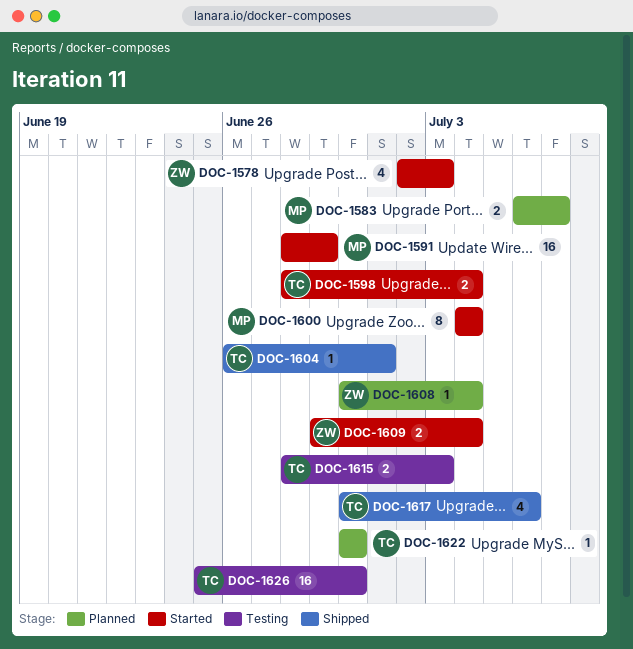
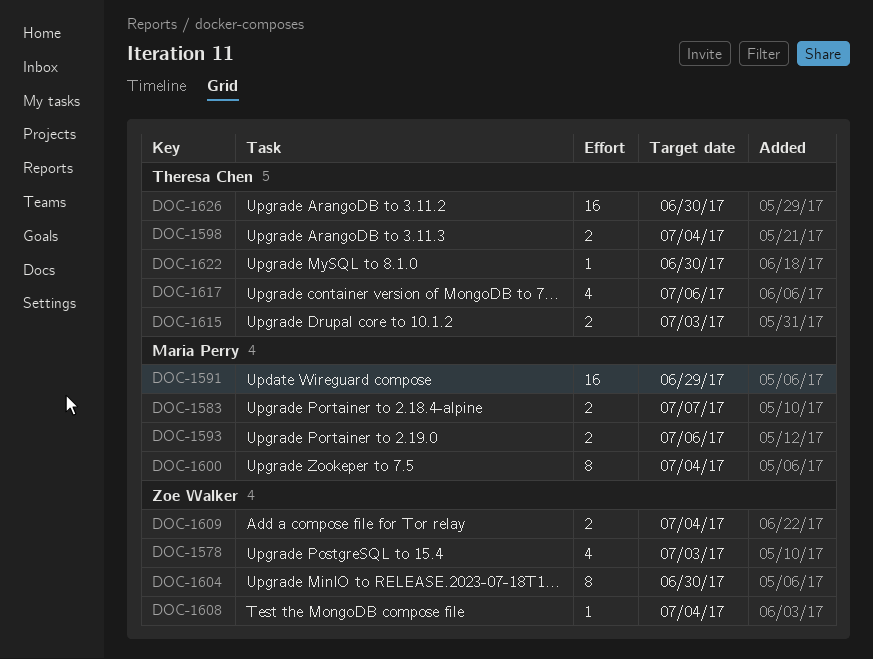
DOC-1593: none -> present
DOC-1604, owner: Theresa Chen -> Zoe Walker
DOC-1604, estimate: 1 -> 8
DOC-1604, due: Jul 1 -> Jun 30

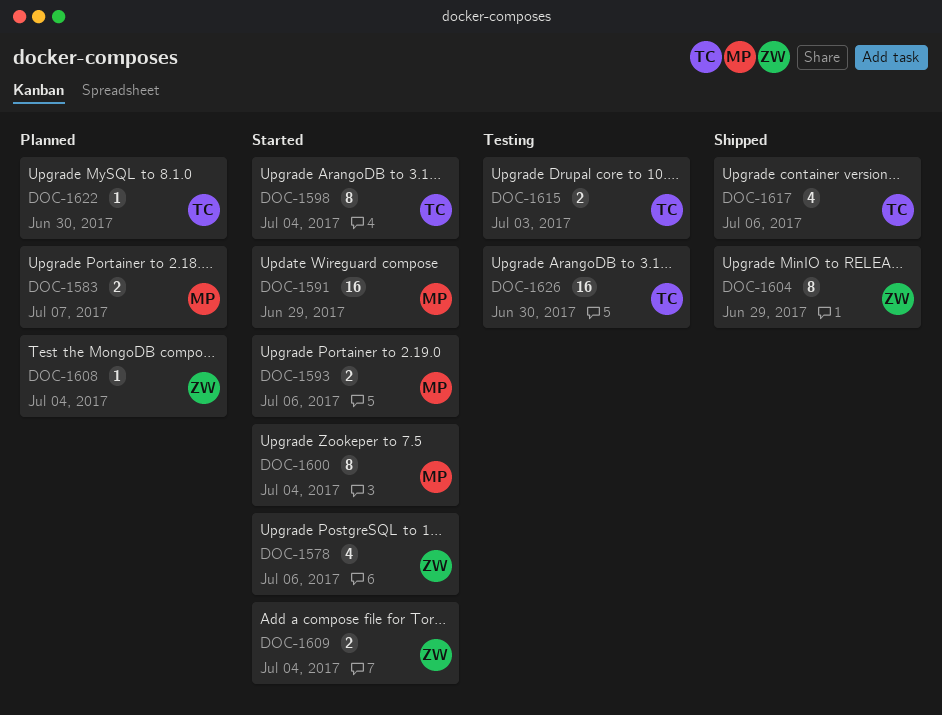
DOC-1578, due: Jul 3 -> Jul 6
DOC-1598, estimate: 2 -> 8
DOC-1604, due: Jun 30 -> Jun 29

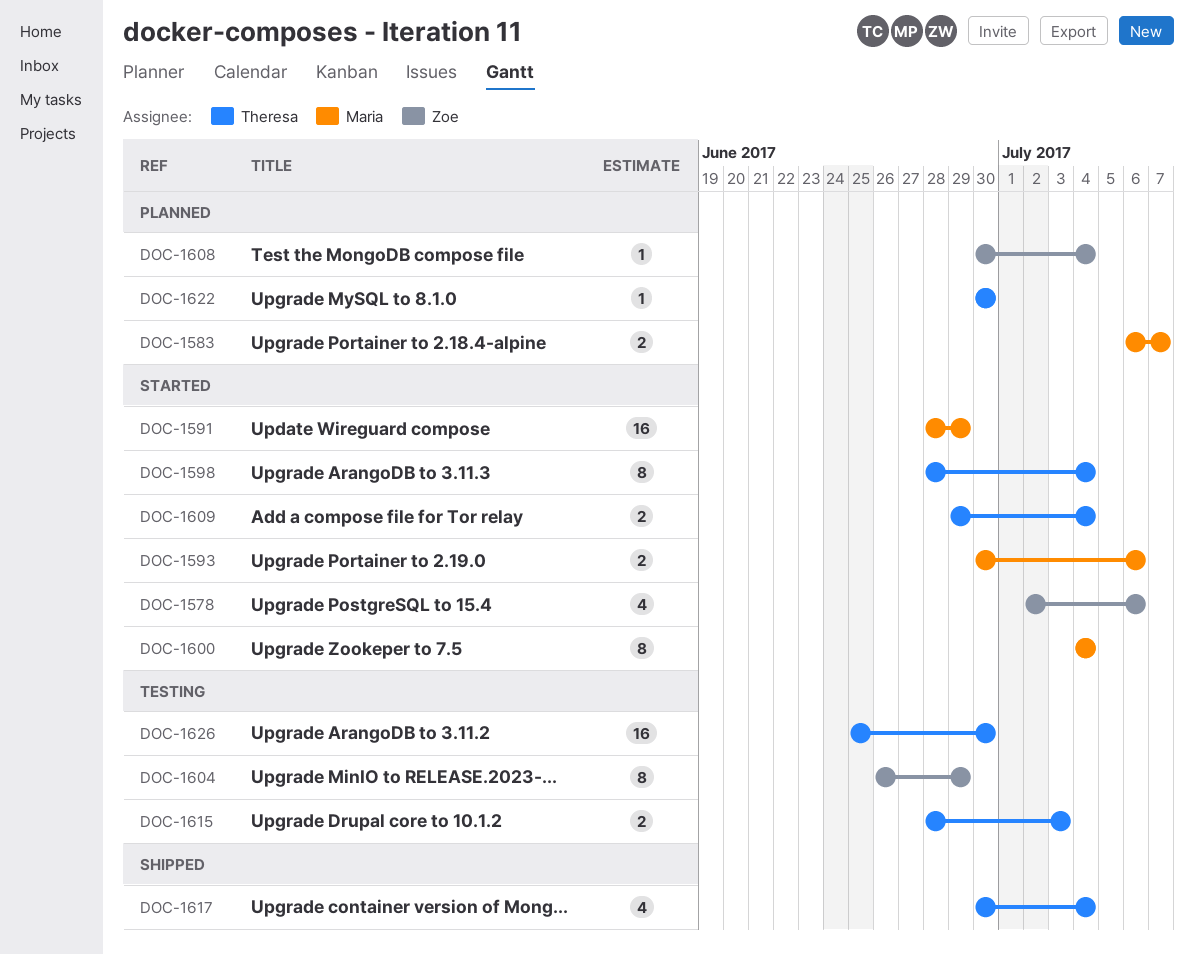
DOC-1604, status: Shipped -> Testing
DOC-1609, owner: Zoe -> Theresa
DOC-1617, due: Jul 6 -> Jul 4

